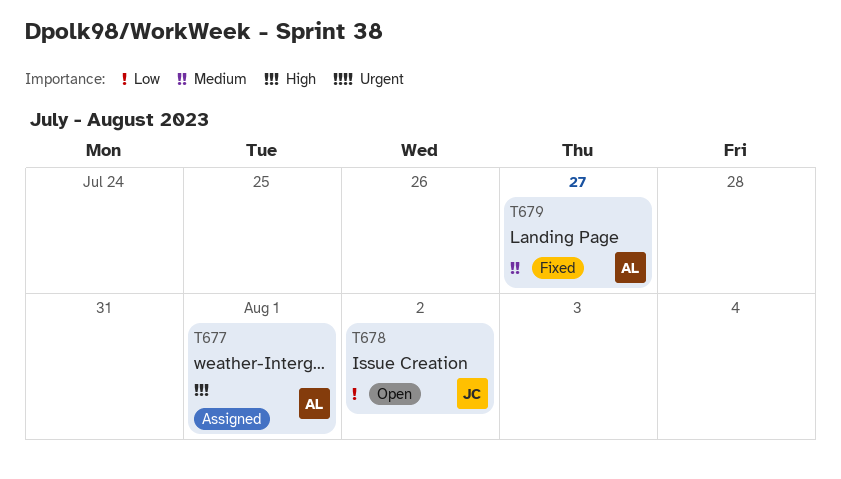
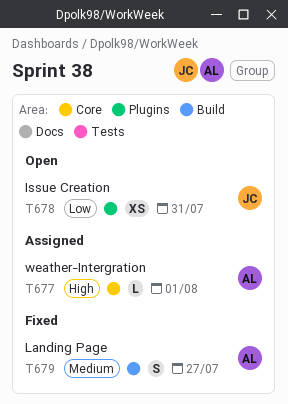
T678, due: Aug 2 -> Jul 31

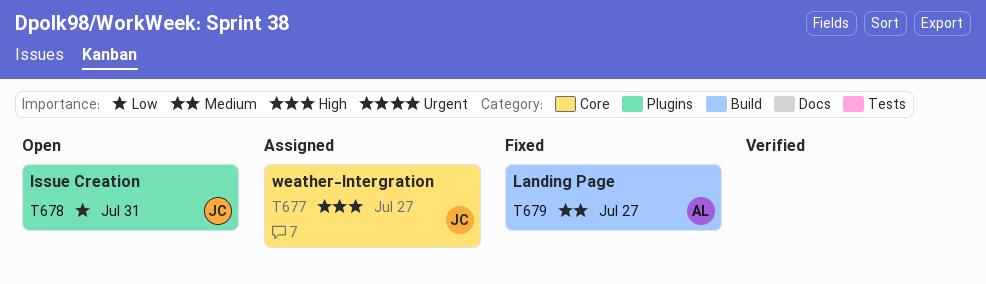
T677, owner: AL -> JC
T677, due: Aug 1 -> Jul 27

